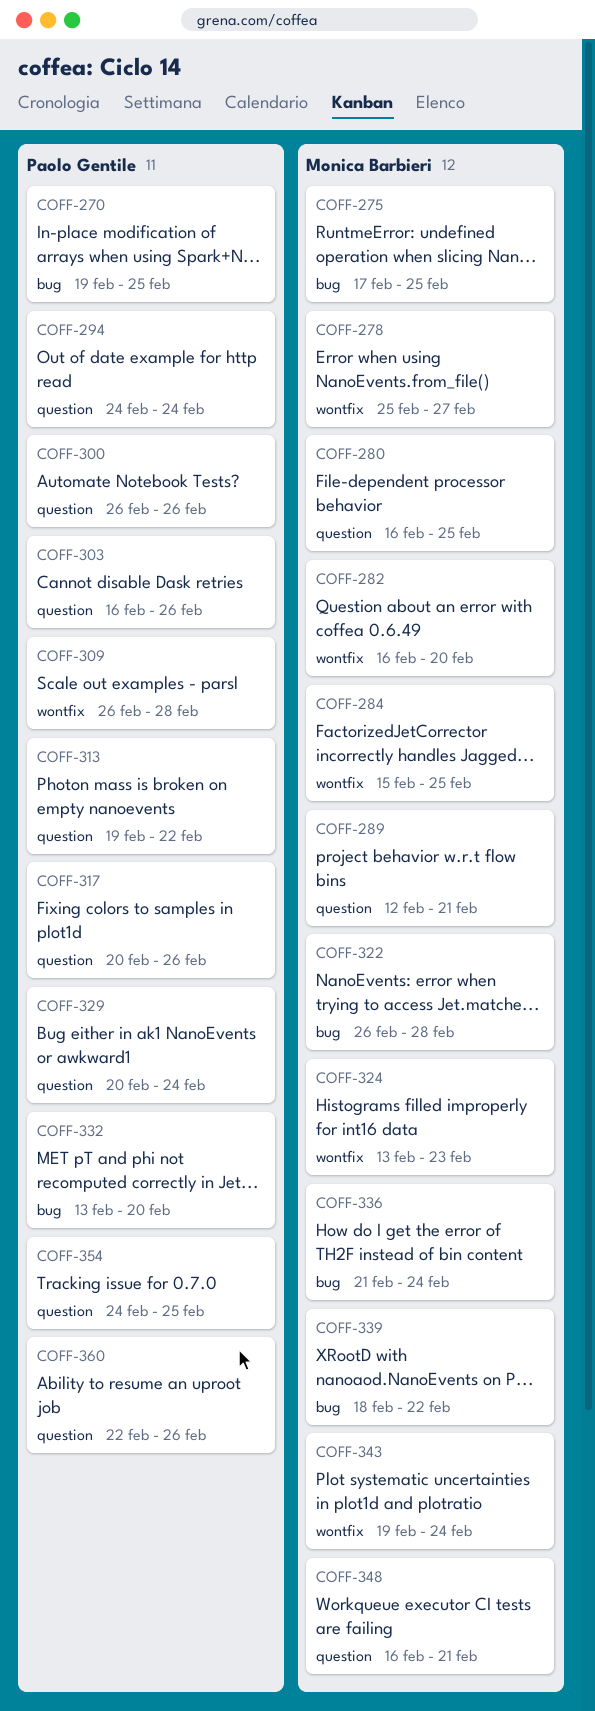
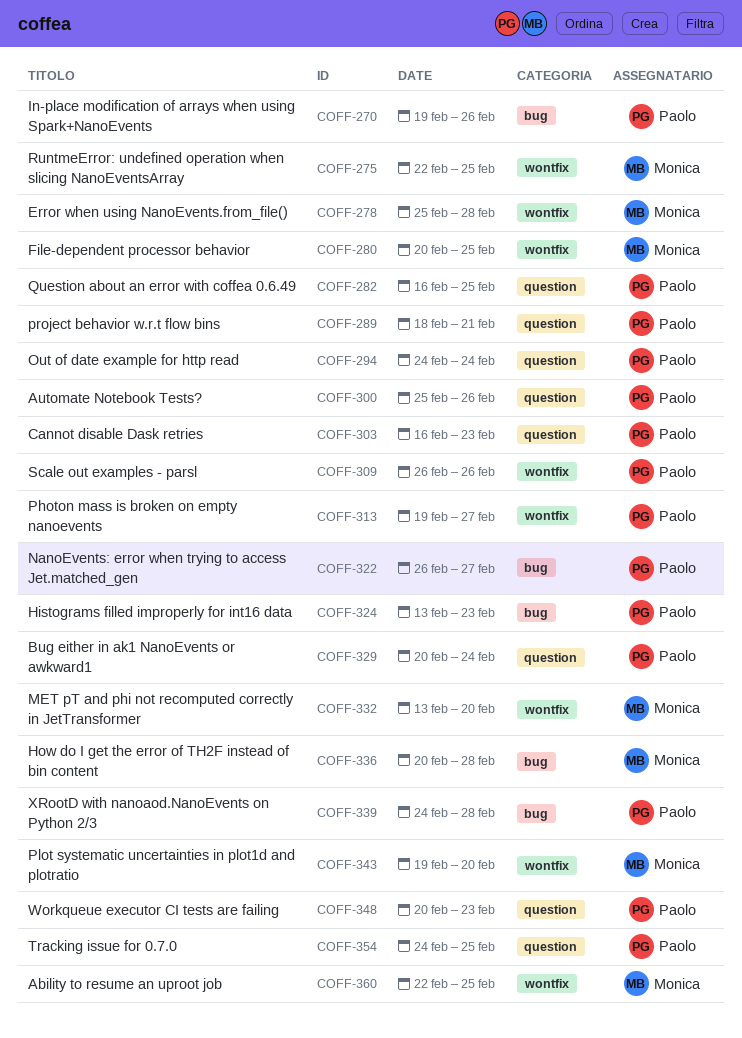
COFF-270, due: Feb 25 -> Feb 26
COFF-275, label: bug -> wontfix
COFF-275, start: Feb 17 -> Feb 22
COFF-278, due: Feb 27 -> Feb 28
COFF-280, label: question -> wontfix
COFF-280, start: Feb 16 -> Feb 20
COFF-282, owner: Monica Barbieri -> Paolo Gentile
COFF-282, label: wontfix -> question
COFF-282, due: Feb 20 -> Feb 25
COFF-284: present -> none
COFF-289, owner: Monica Barbieri -> Paolo Gentile
COFF-289, start: Feb 12 -> Feb 18
COFF-300, start: Feb 26 -> Feb 25
COFF-303, due: Feb 26 -> Feb 23
COFF-309, due: Feb 28 -> Feb 26
COFF-313, label: question -> wontfix
COFF-313, due: Feb 22 -> Feb 27
COFF-317: present -> none
COFF-322, owner: Monica Barbieri -> Paolo Gentile
COFF-322, due: Feb 28 -> Feb 27
COFF-324, owner: Monica Barbieri -> Paolo Gentile
COFF-324, label: wontfix -> bug
COFF-332, owner: Paolo Gentile -> Monica Barbieri
COFF-332, label: bug -> wontfix
COFF-336, start: Feb 21 -> Feb 20
COFF-336, due: Feb 24 -> Feb 28
COFF-339, owner: Monica Barbieri -> Paolo Gentile
COFF-339, start: Feb 18 -> Feb 24
COFF-339, due: Feb 22 -> Feb 28
COFF-343, due: Feb 24 -> Feb 20
COFF-348, owner: Monica Barbieri -> Paolo Gentile
COFF-348, start: Feb 16 -> Feb 20
COFF-348, due: Feb 21 -> Feb 23
COFF-360, owner: Paolo Gentile -> Monica Barbieri
COFF-360, label: question -> wontfix
COFF-360, due: Feb 26 -> Feb 25

